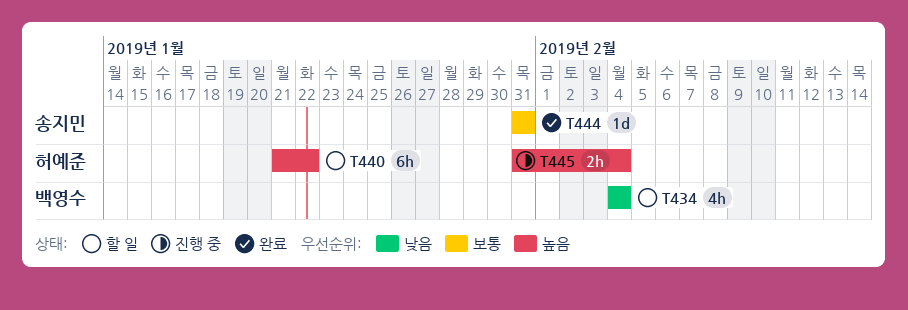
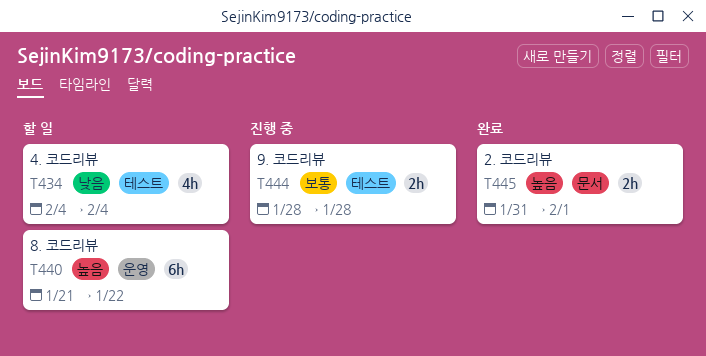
T444, status: 완료 -> 진행 중
T444, estimate: 1d -> 2h
T444, start: Jan 31 -> Jan 28
T444, due: Jan 31 -> Jan 28
T445, status: 진행 중 -> 완료
T445, due: Feb 4 -> Feb 1

